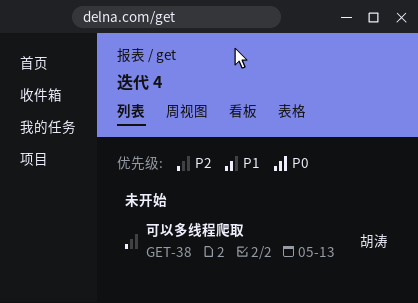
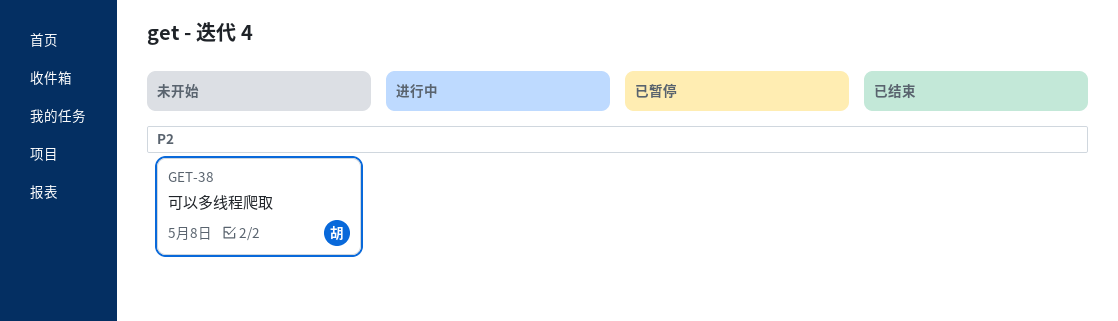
GET-38, due: May 13 -> May 8

